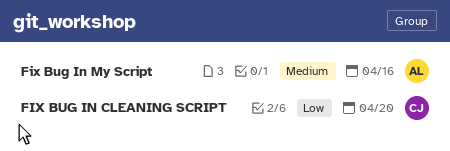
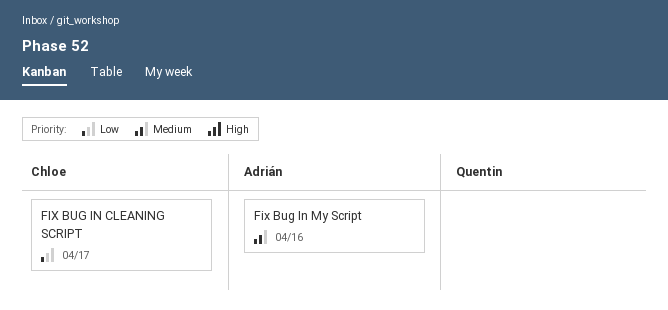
FIX BUG IN CLEANING SCRIPT, due: Apr 20 -> Apr 17

